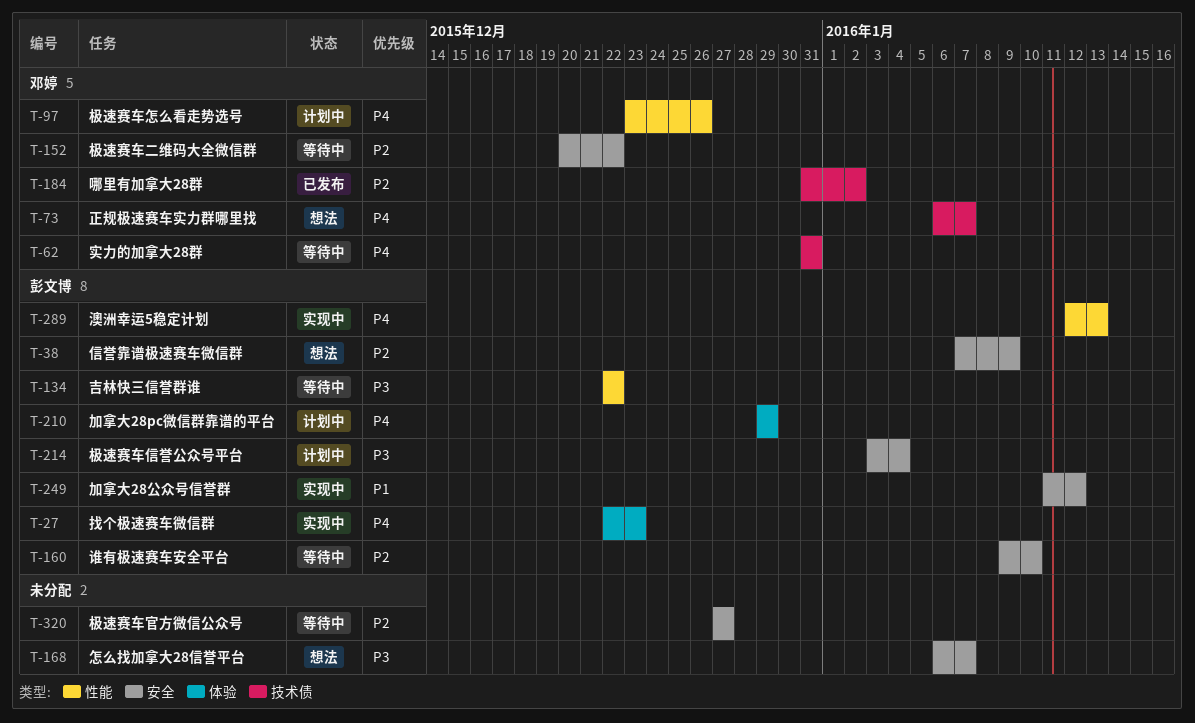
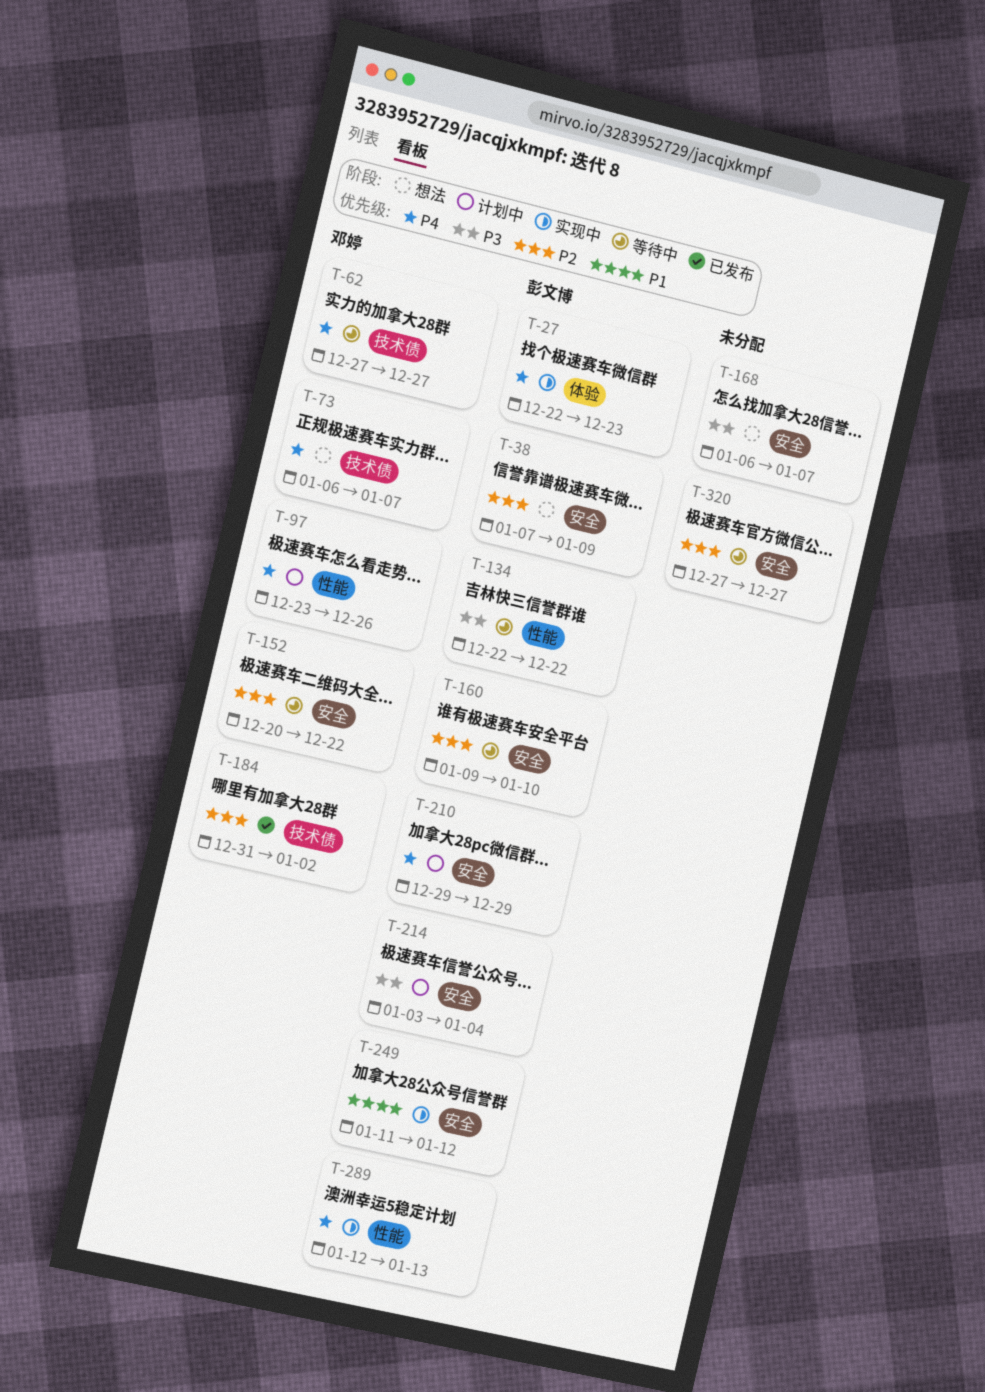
T-62, start: Dec 31 -> Dec 27
T-62, due: Dec 31 -> Dec 27
T-210, label: 体验 -> 安全

